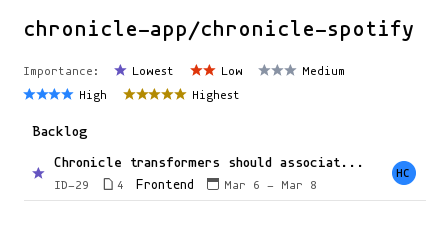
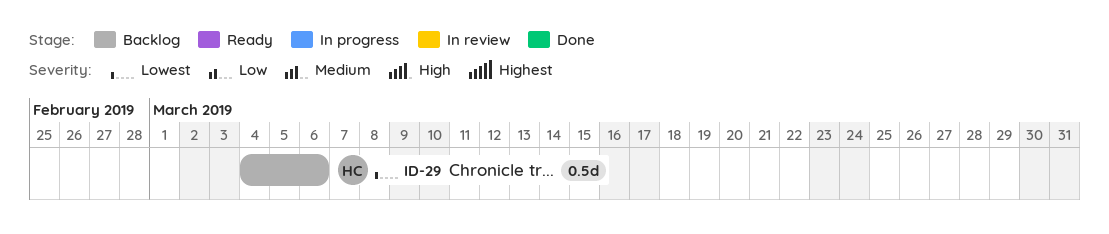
ID-29, start: Mar 6 -> Mar 4
ID-29, due: Mar 8 -> Mar 6

